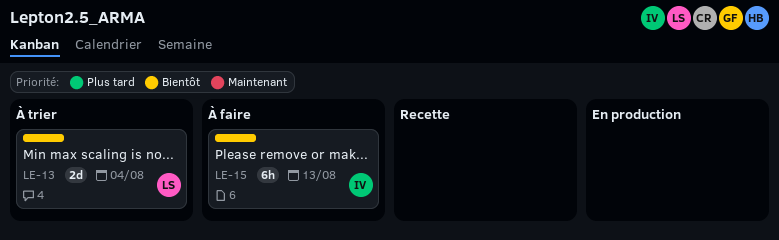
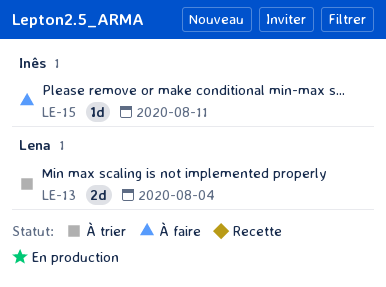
LE-15, estimate: 6h -> 1d
LE-15, due: Aug 13 -> Aug 11

